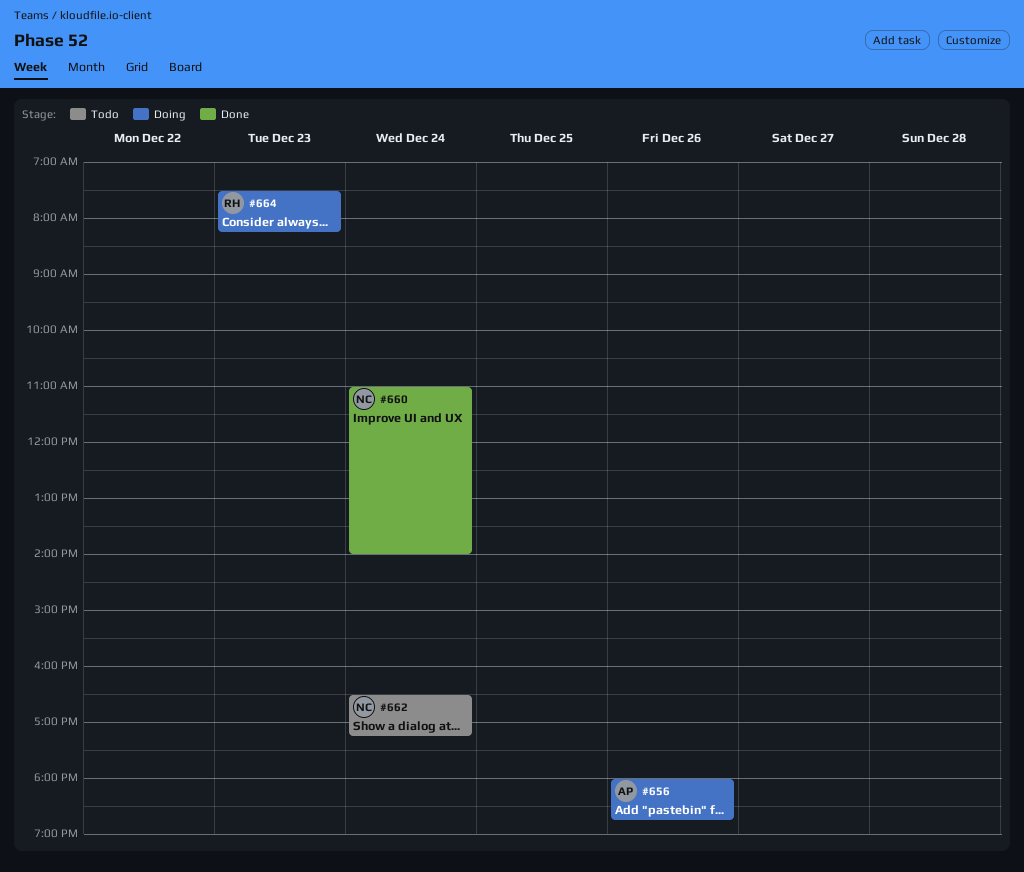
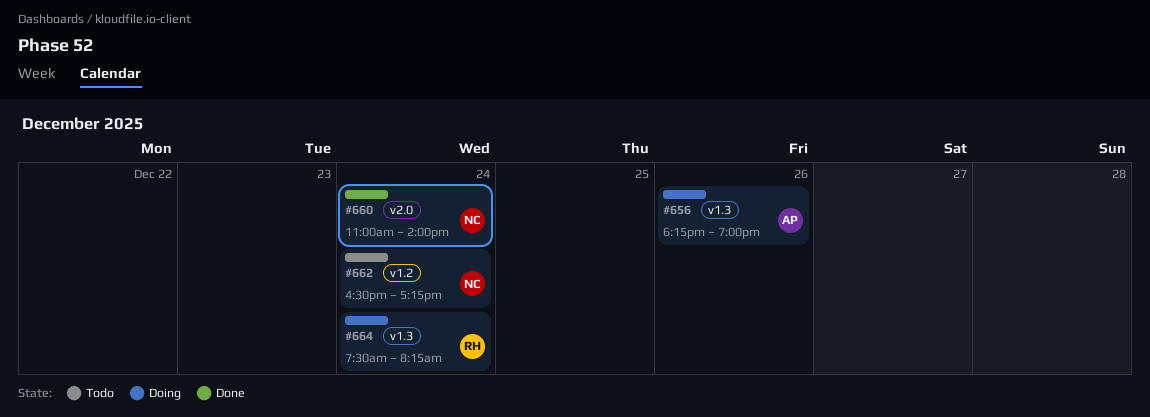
#656, begins: 18:00 -> 18:15
#656, ends: 18:45 -> 19:00
#664, day: Dec 23 -> Dec 24

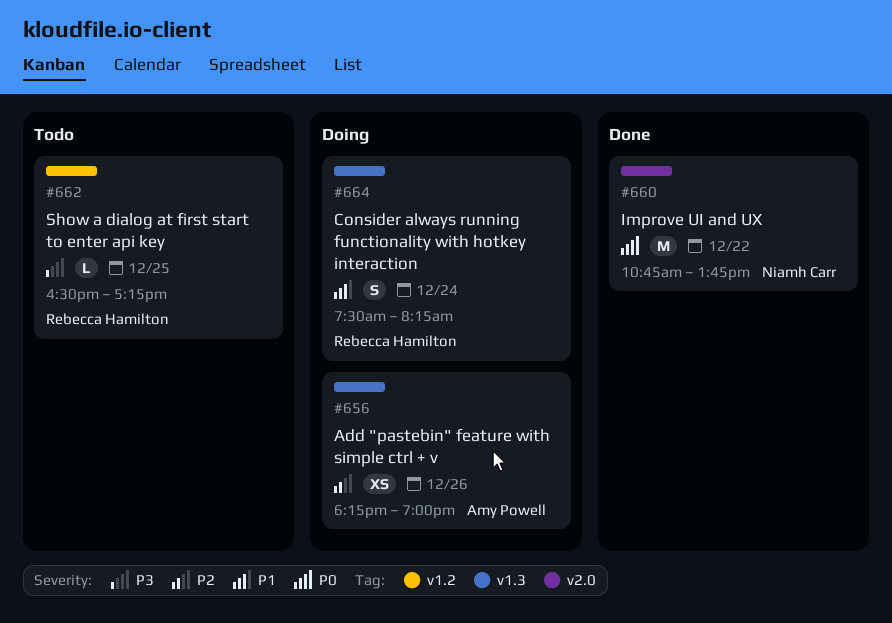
#660, day: Dec 24 -> Dec 22
#660, begins: 11:00 -> 10:45
#660, ends: 14:00 -> 13:45
#662, owner: Niamh Carr -> Rebecca Hamilton
#662, day: Dec 24 -> Dec 25

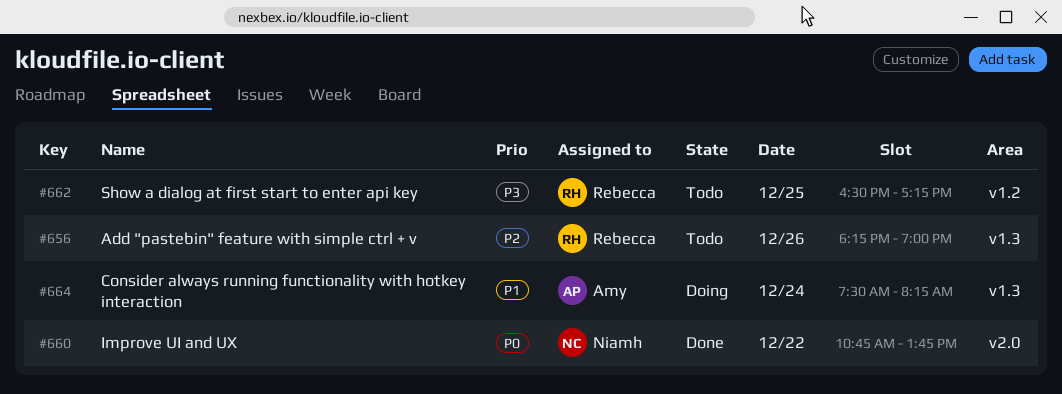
#656, status: Doing -> Todo
#656, owner: Amy Powell -> Rebecca Hamilton
#664, owner: Rebecca Hamilton -> Amy Powell

